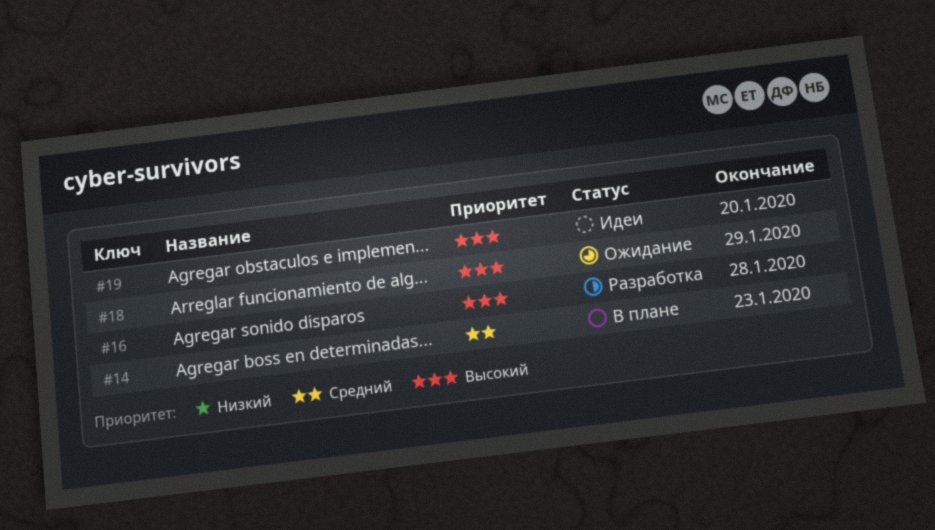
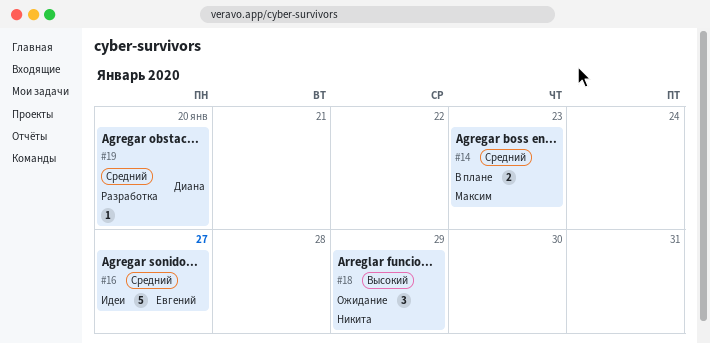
#16, status: Разработка -> Идеи
#16, priority: Высокий -> Средний
#16, due: Jan 28 -> Jan 27
#19, status: Идеи -> Разработка
#19, priority: Высокий -> Средний

